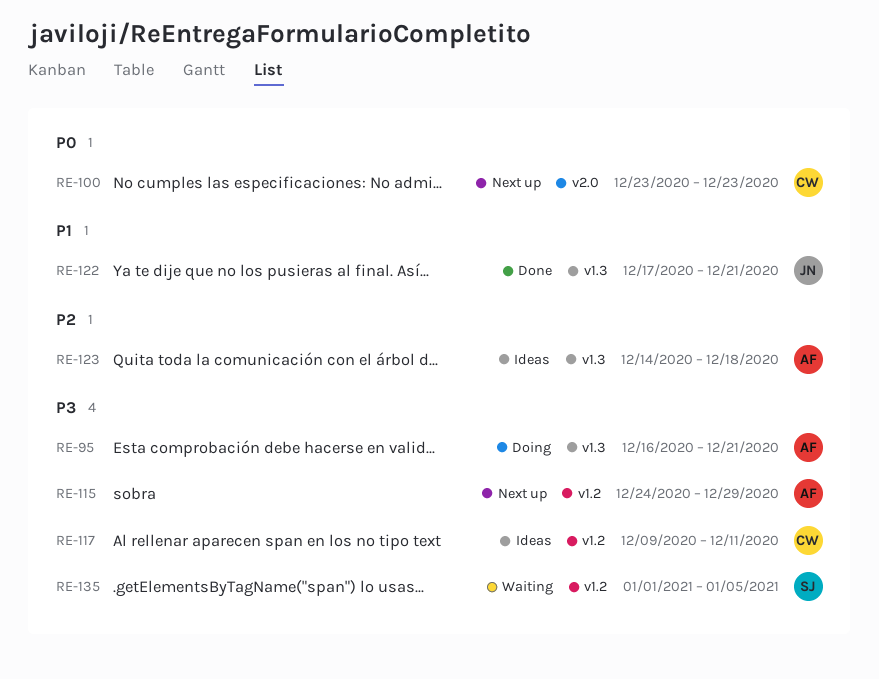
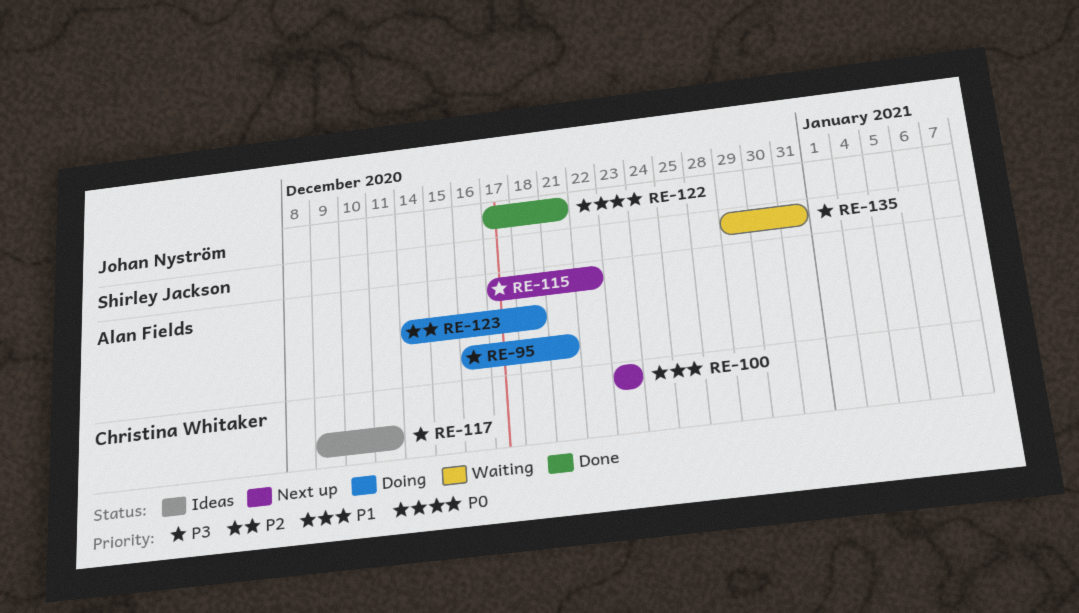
RE-100, priority: P0 -> P1
RE-115, start: Dec 24 -> Dec 17
RE-115, due: Dec 29 -> Dec 22
RE-122, priority: P1 -> P0
RE-123, status: Ideas -> Doing
RE-135, start: Jan 1 -> Dec 29
RE-135, due: Jan 5 -> Dec 31

